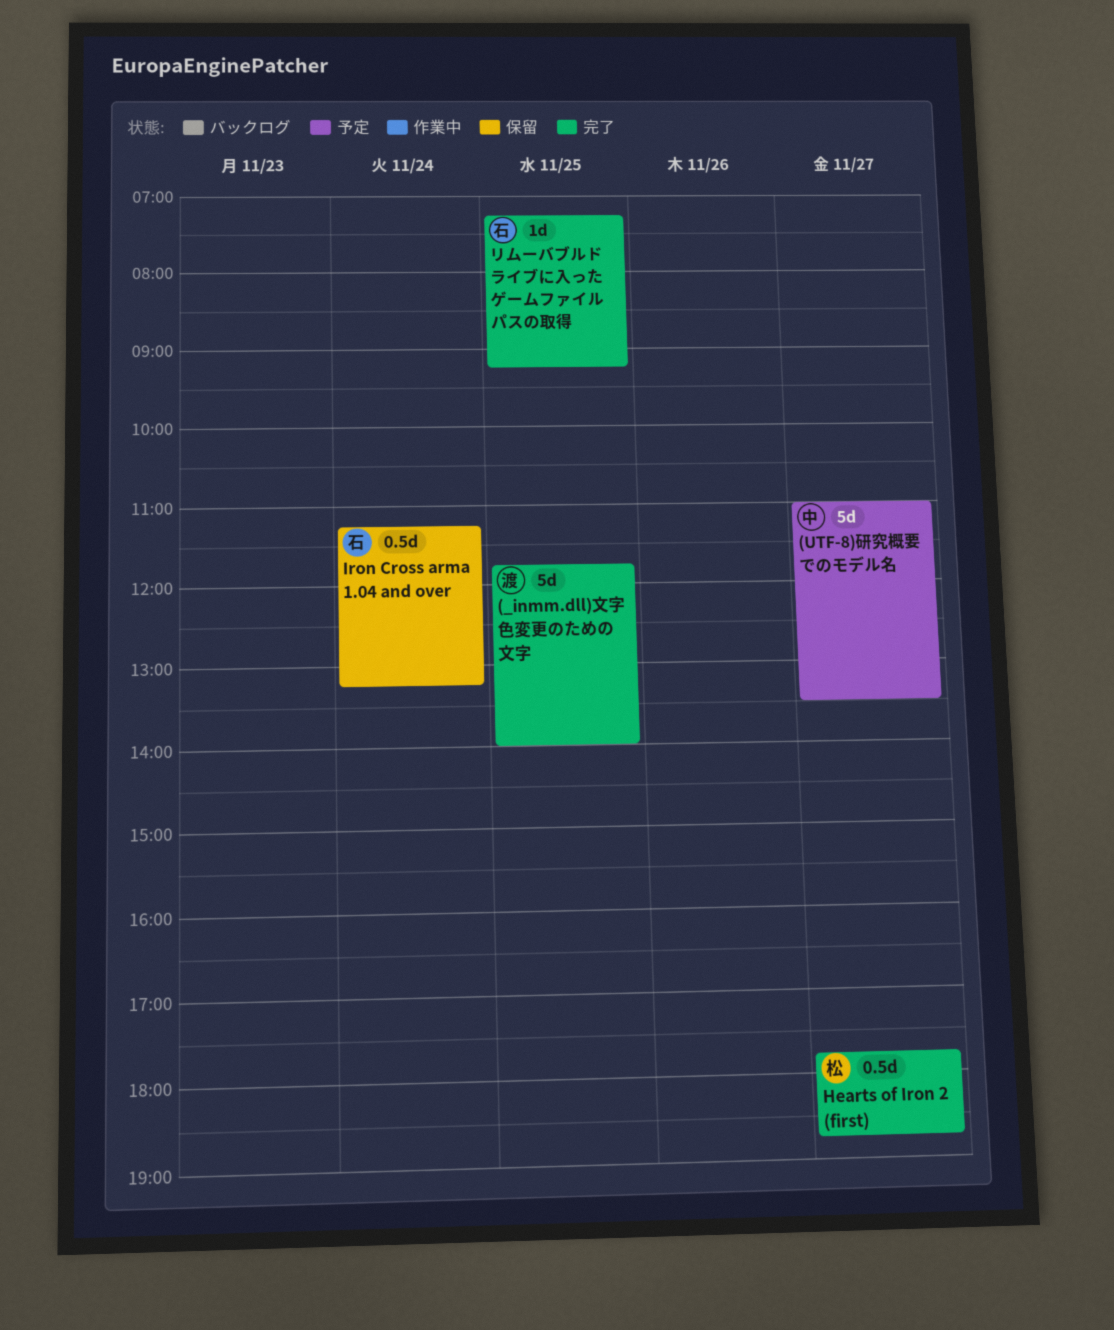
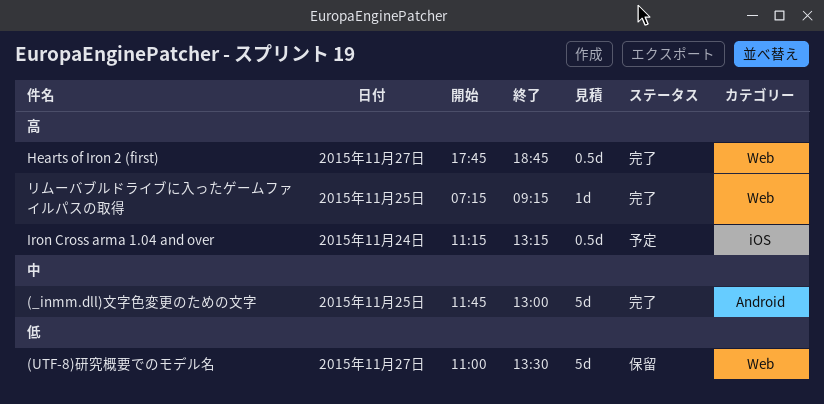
(_inmm.dll)文字色変更のための文字, ends: 14:00 -> 13:00
(UTF-8)研究概要でのモデル名, status: 予定 -> 保留
Iron Cross arma 1.04 and over, status: 保留 -> 予定

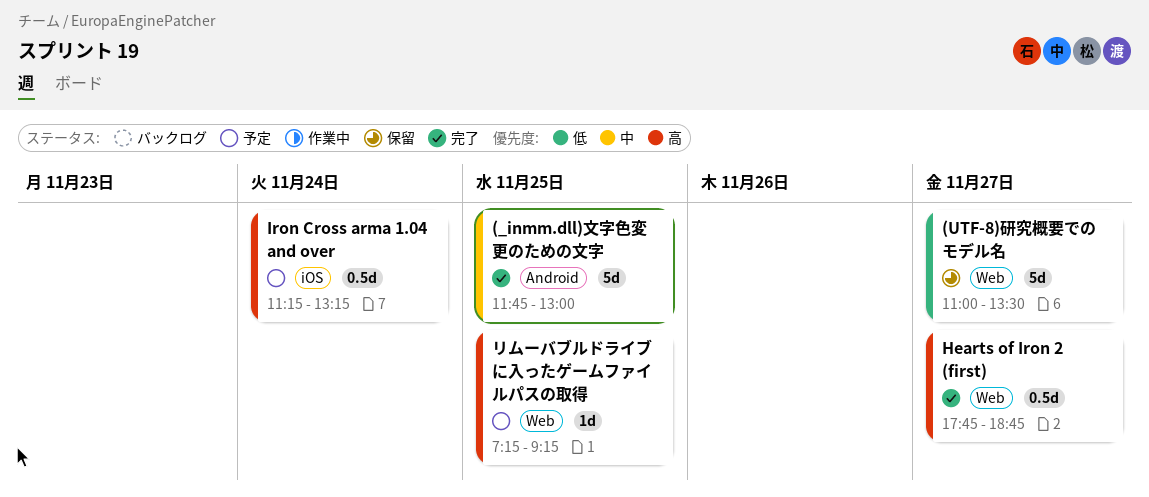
リムーバブルドライブに入ったゲームファイルパスの取得, status: 完了 -> 予定

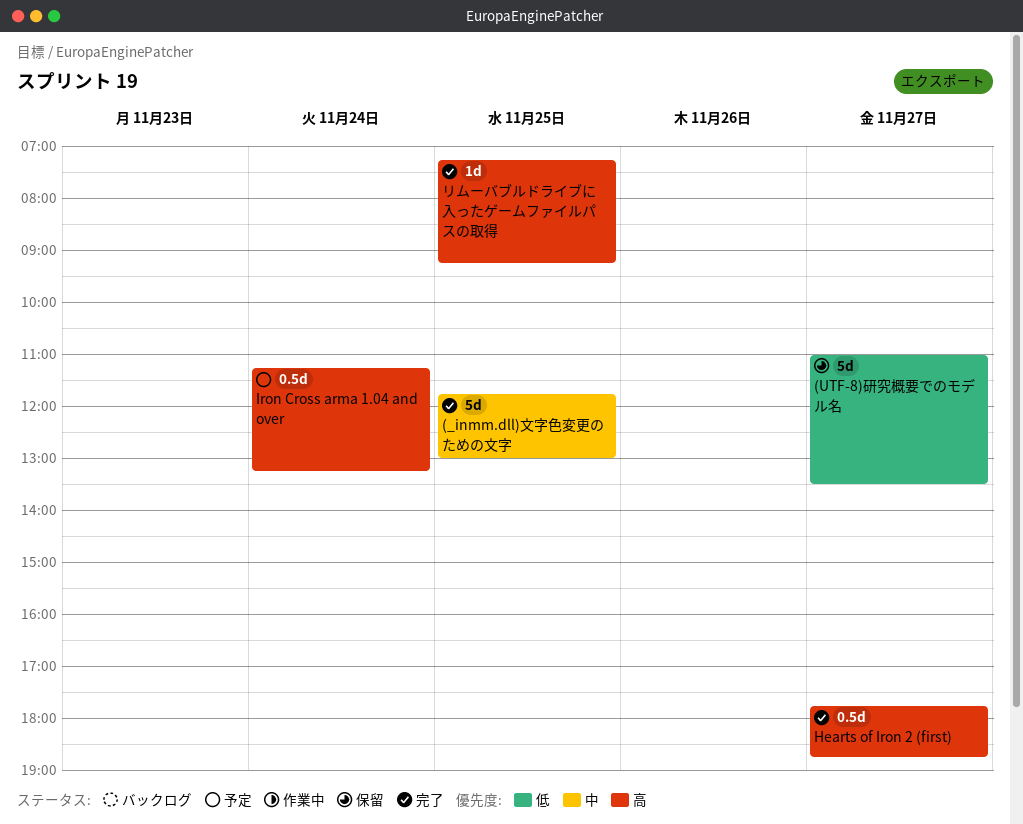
リムーバブルドライブに入ったゲームファイルパスの取得, status: 予定 -> 完了

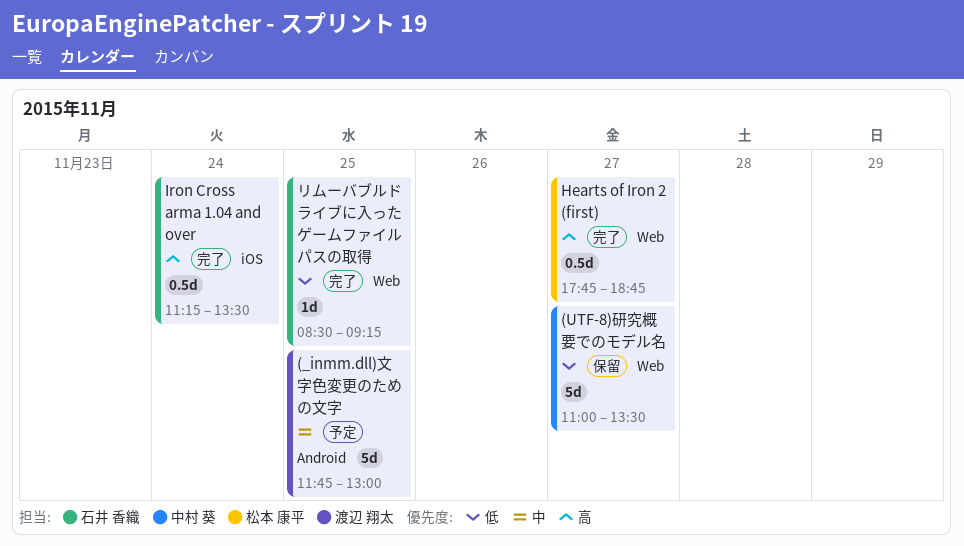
(_inmm.dll)文字色変更のための文字, status: 完了 -> 予定
Iron Cross arma 1.04 and over, status: 予定 -> 完了
Iron Cross arma 1.04 and over, ends: 13:15 -> 13:30
リムーバブルドライブに入ったゲームファイルパスの取得, priority: 高 -> 低
リムーバブルドライブに入ったゲームファイルパスの取得, begins: 07:15 -> 08:30

